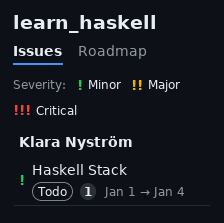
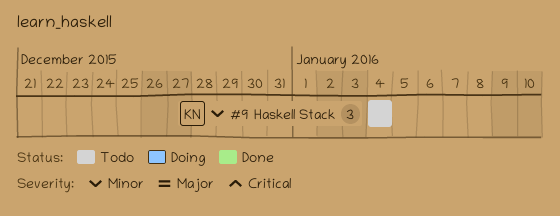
Haskell Stack, estimate: 1 -> 3
Haskell Stack, start: Jan 1 -> Jan 4

